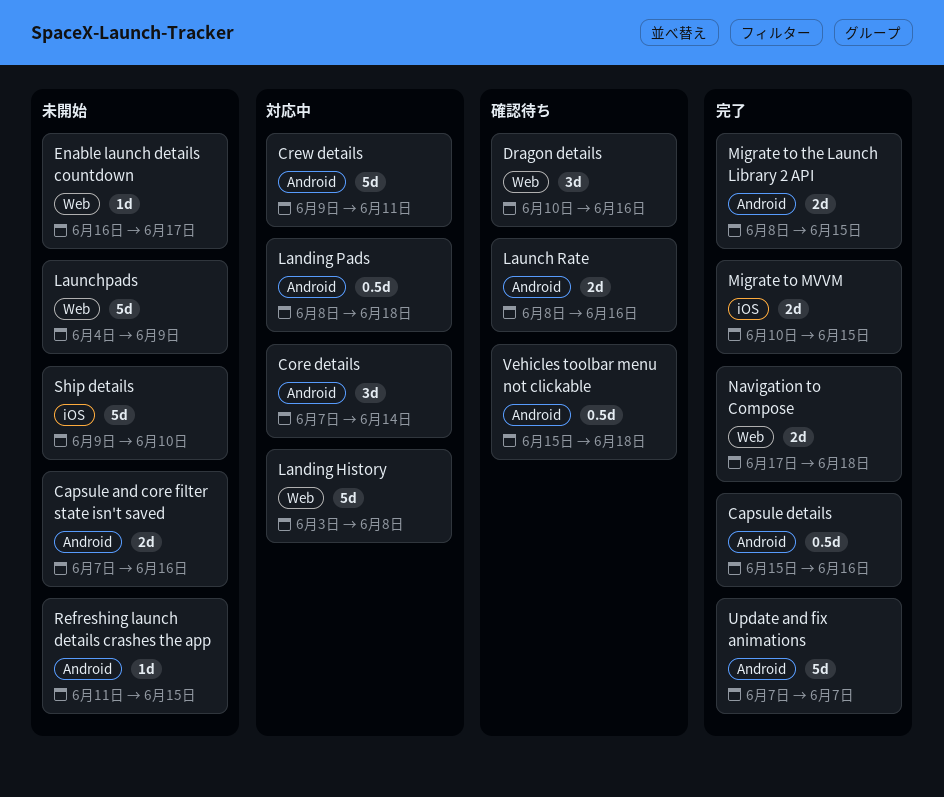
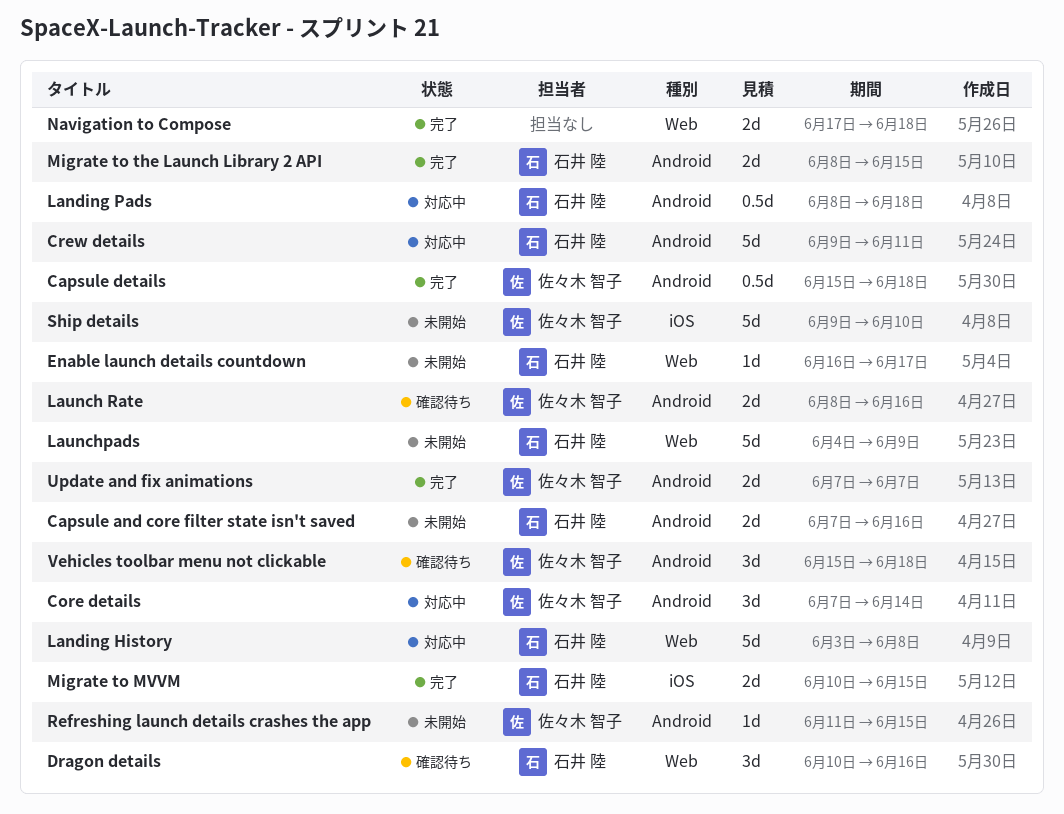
Capsule details, due: Jun 16 -> Jun 18
Update and fix animations, estimate: 5d -> 2d
Vehicles toolbar menu not clickable, estimate: 0.5d -> 3d

